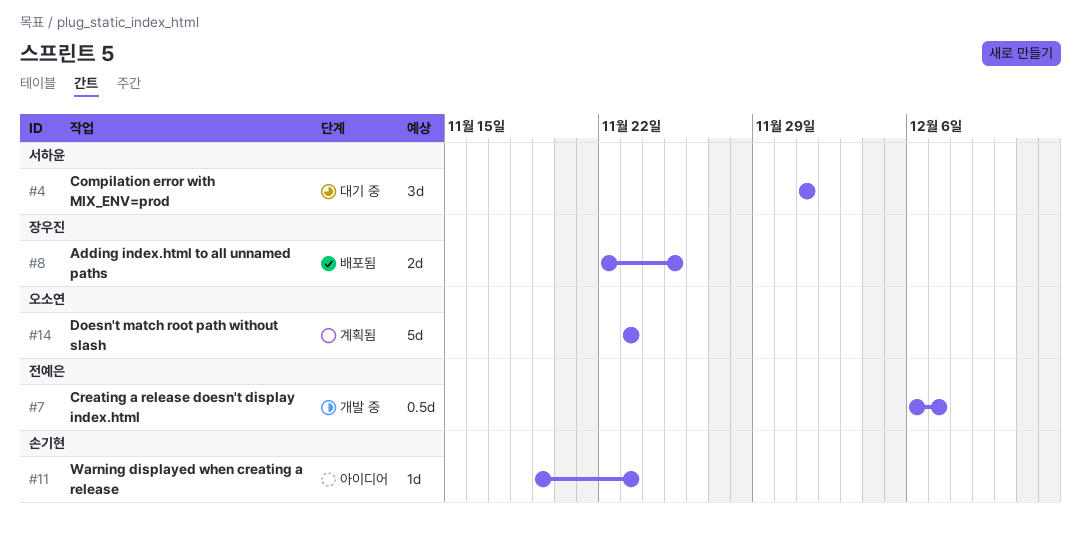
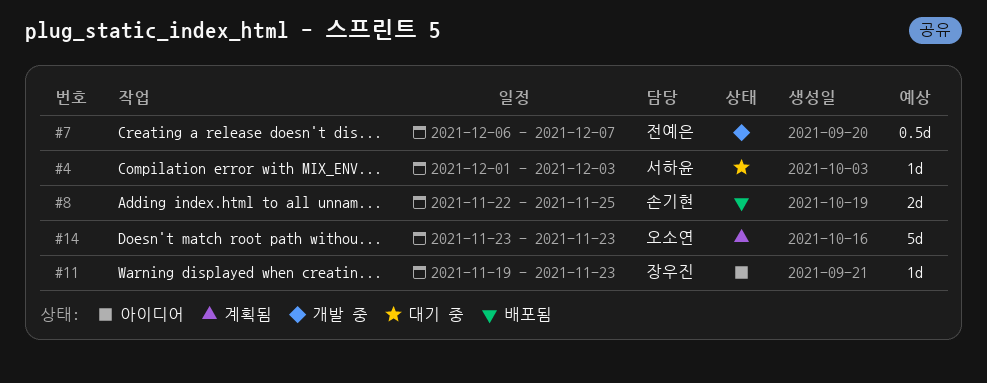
#4, estimate: 3d -> 1d
#4, due: Dec 1 -> Dec 3
#8, owner: 장우진 -> 손기현
#11, owner: 손기현 -> 장우진

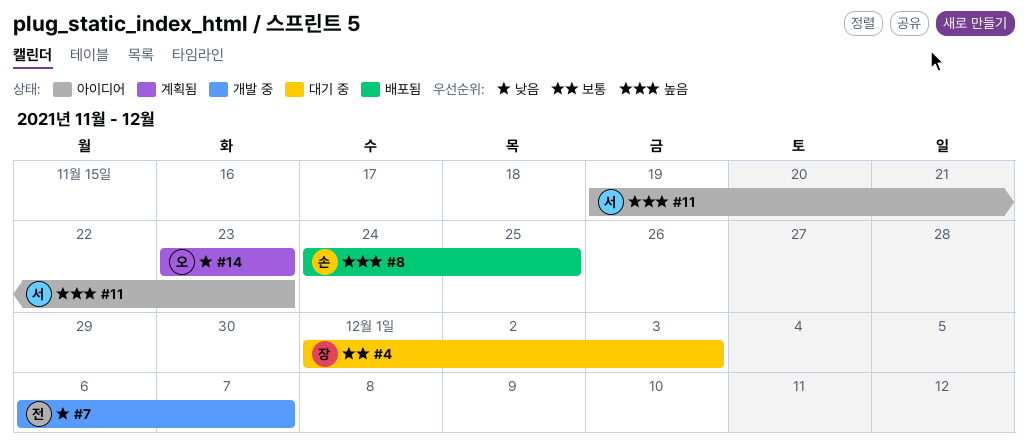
#4, owner: 서하윤 -> 장우진
#8, start: Nov 22 -> Nov 24
#11, owner: 장우진 -> 서하윤

